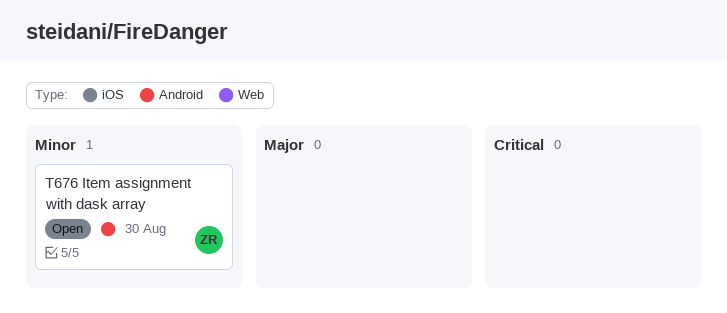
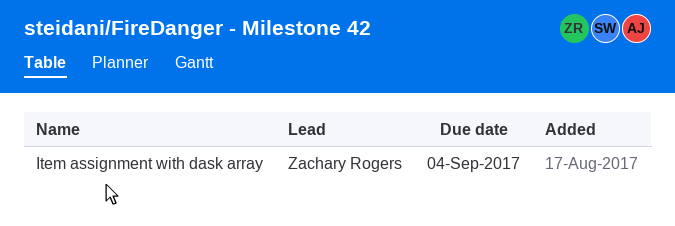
Item assignment with dask array, due: Aug 30 -> Sep 4

